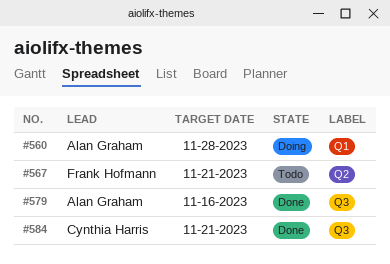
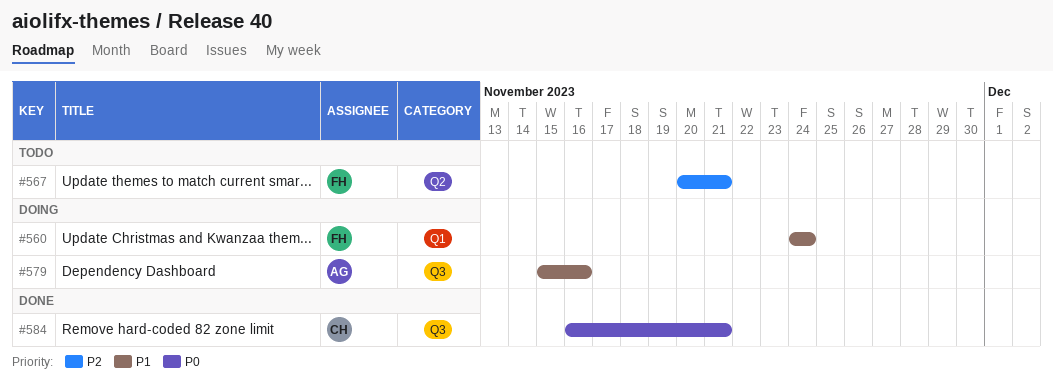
#560, owner: Alan Graham -> Frank Hofmann
#560, due: Nov 28 -> Nov 24
#579, status: Done -> Doing

